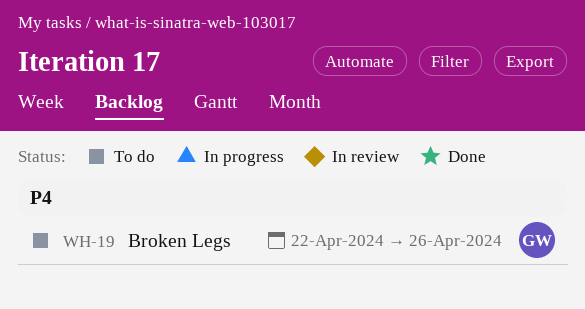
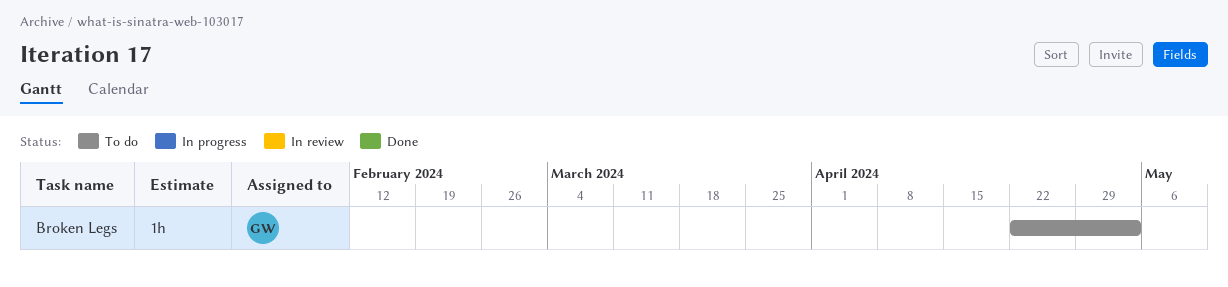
Broken Legs, due: Apr 26 -> May 3

